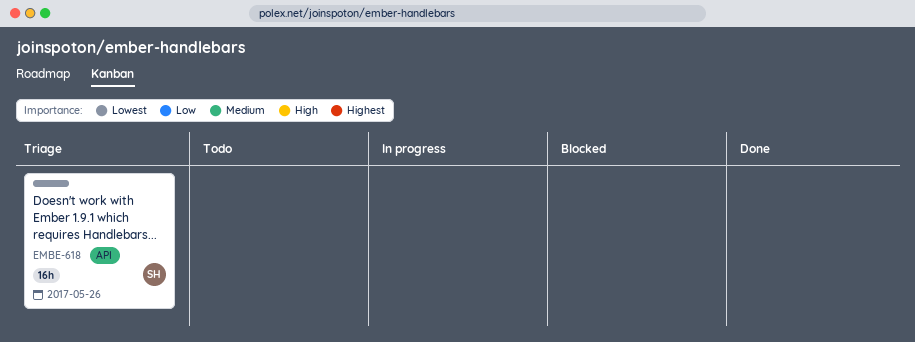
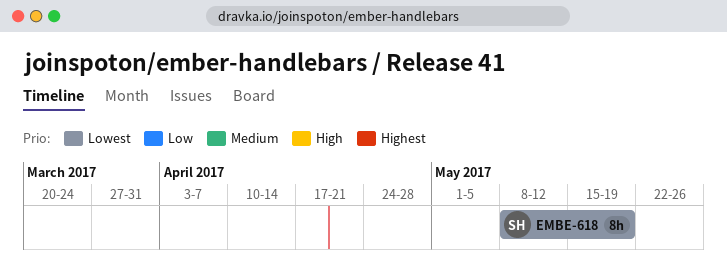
EMBE-618, estimate: 16h -> 8h
EMBE-618, due: May 26 -> May 19

